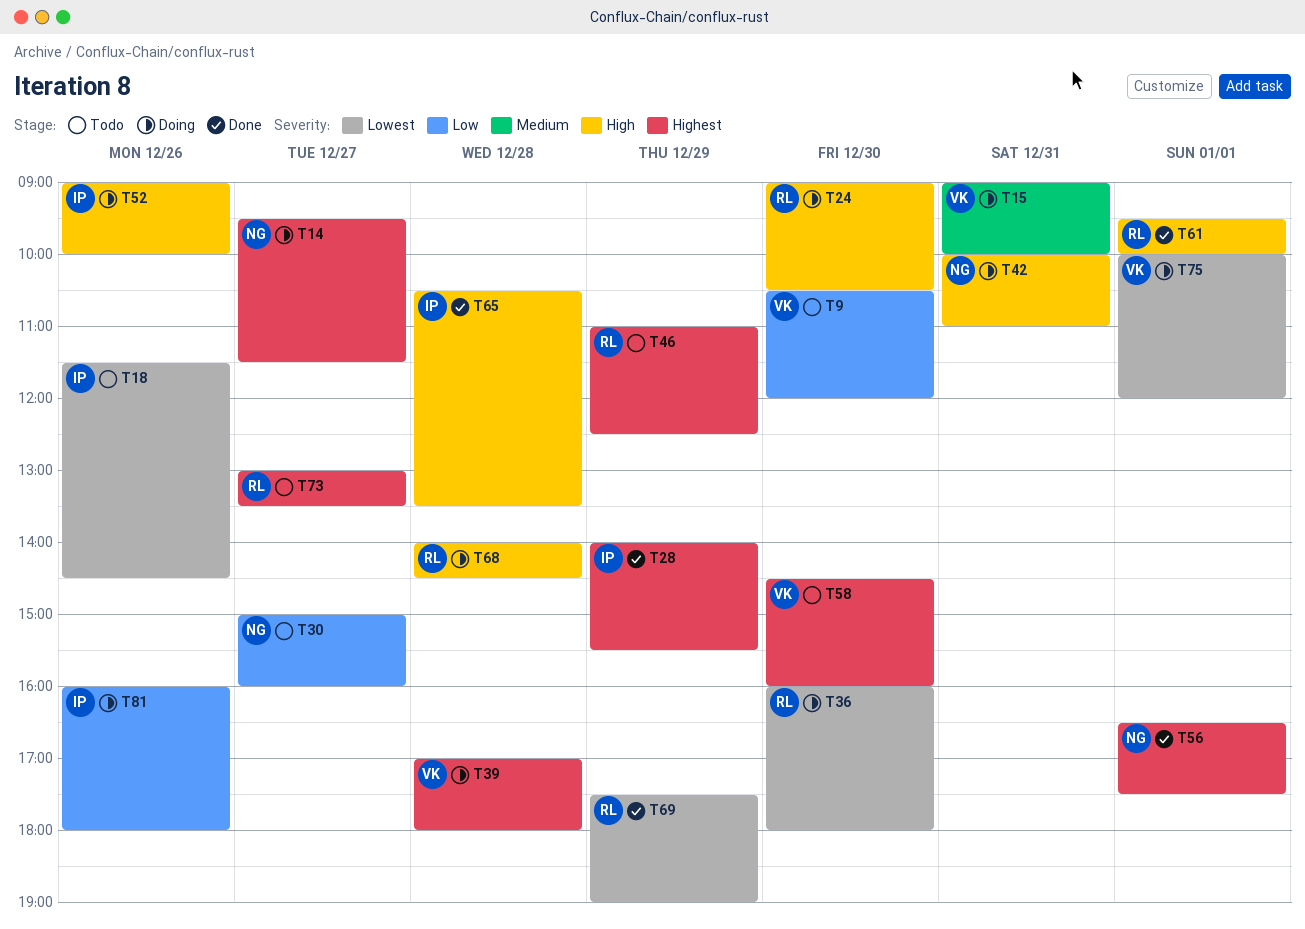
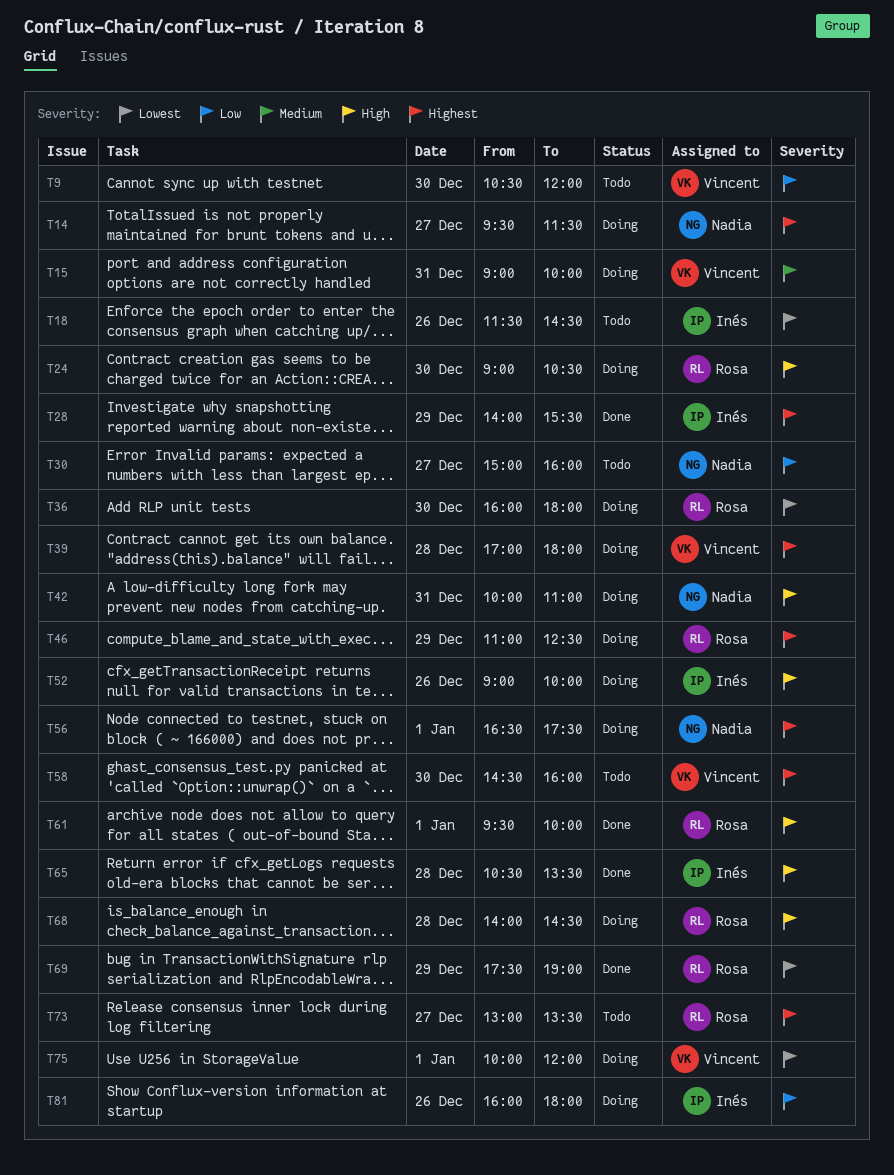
T46, status: Todo -> Doing
T56, status: Done -> Doing

